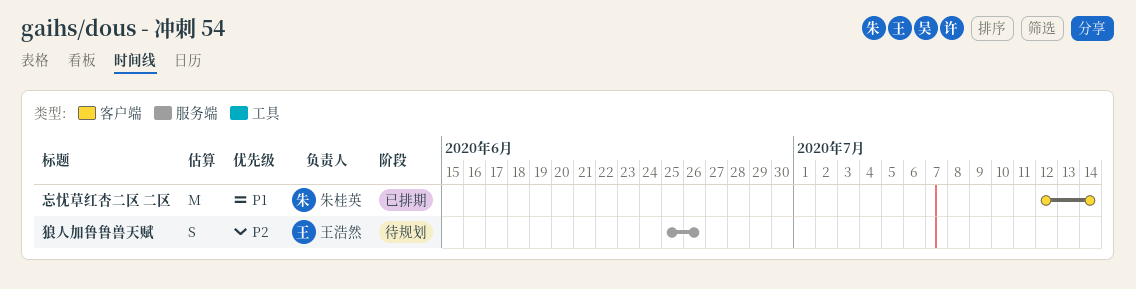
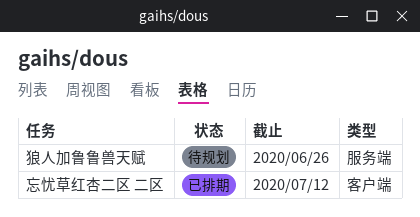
忘忧草红杏二区 二区, due: Jul 14 -> Jul 12

